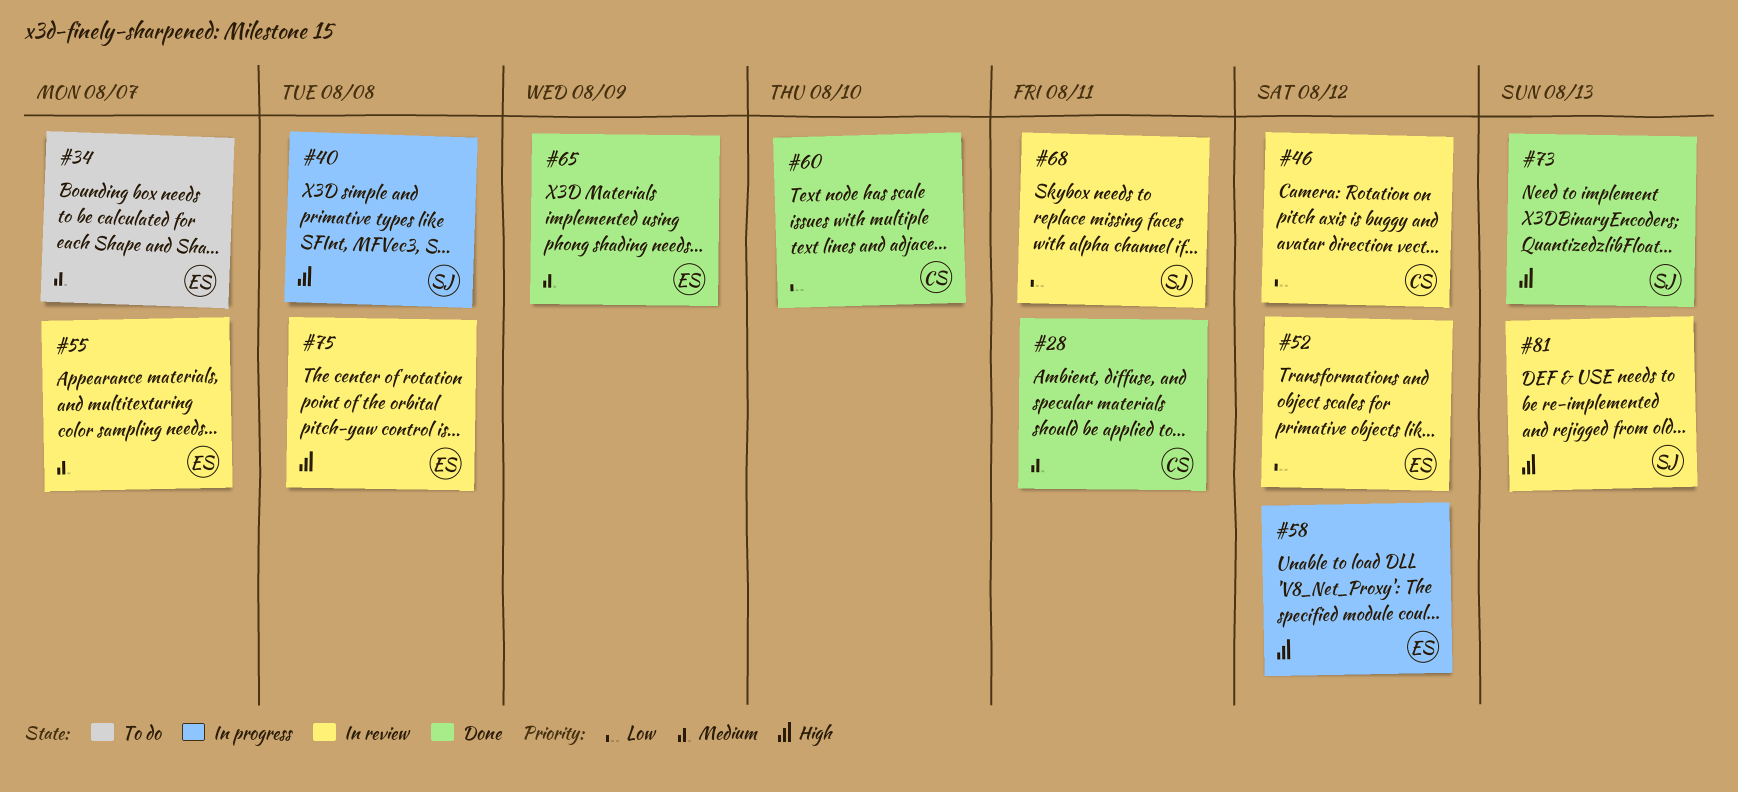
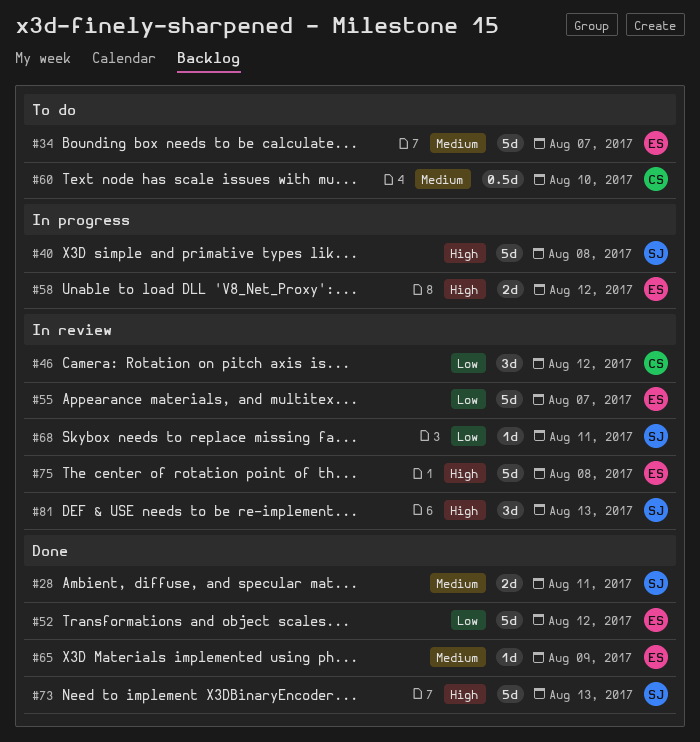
#28, owner: CS -> SJ
#52, status: In review -> Done
#55, priority: Medium -> Low
#60, status: Done -> To do
#60, priority: Low -> Medium

